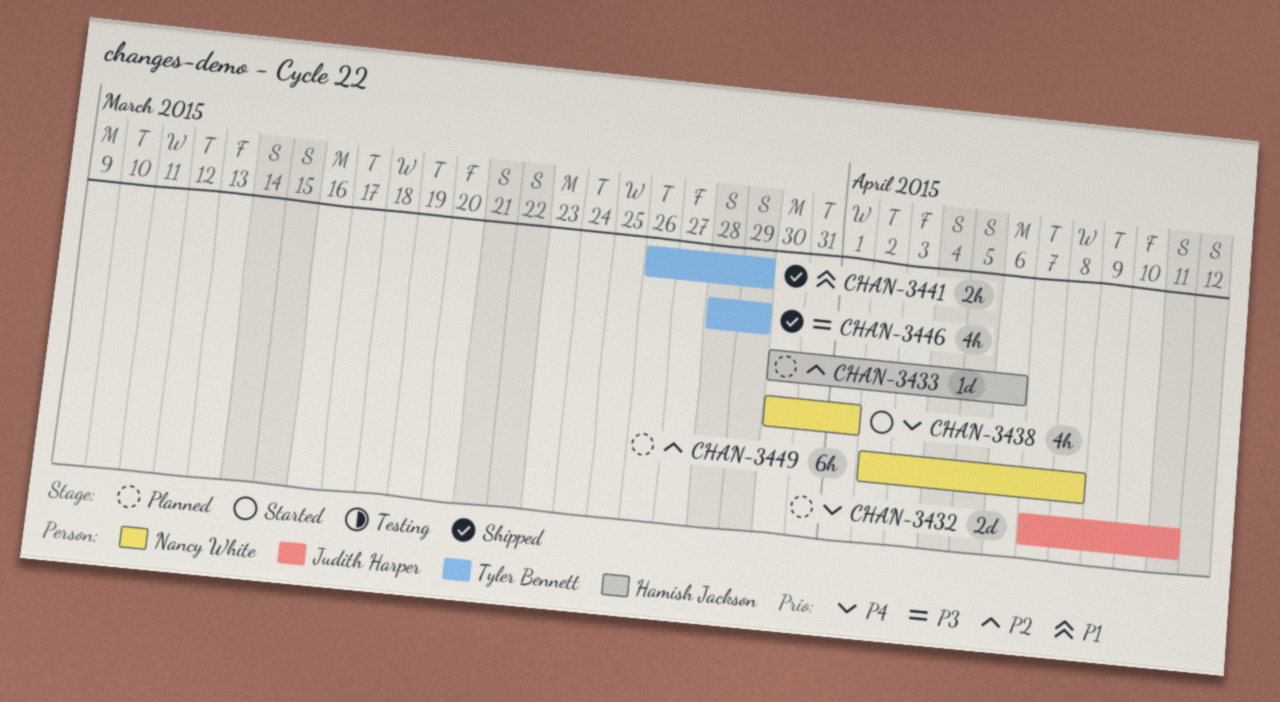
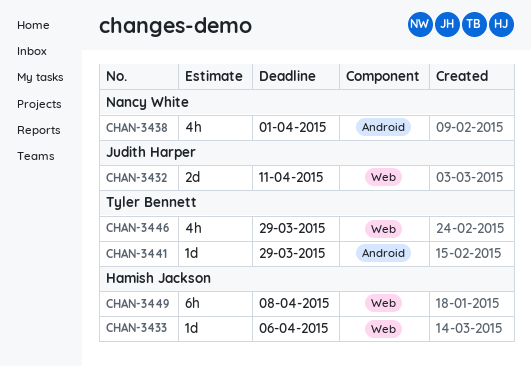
CHAN-3441, estimate: 2h -> 1d
CHAN-3449, owner: Nancy White -> Hamish Jackson

